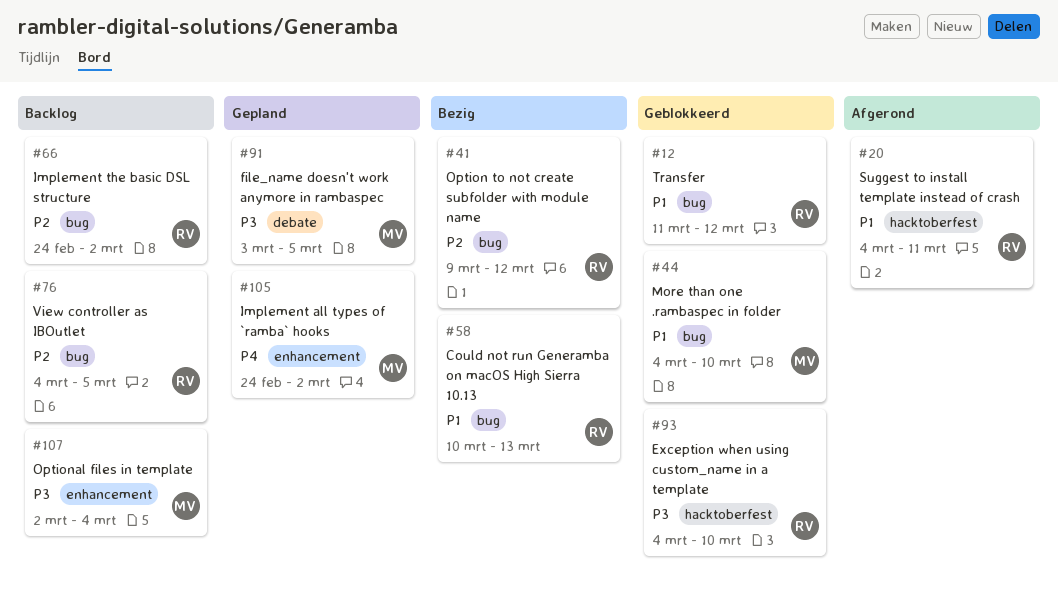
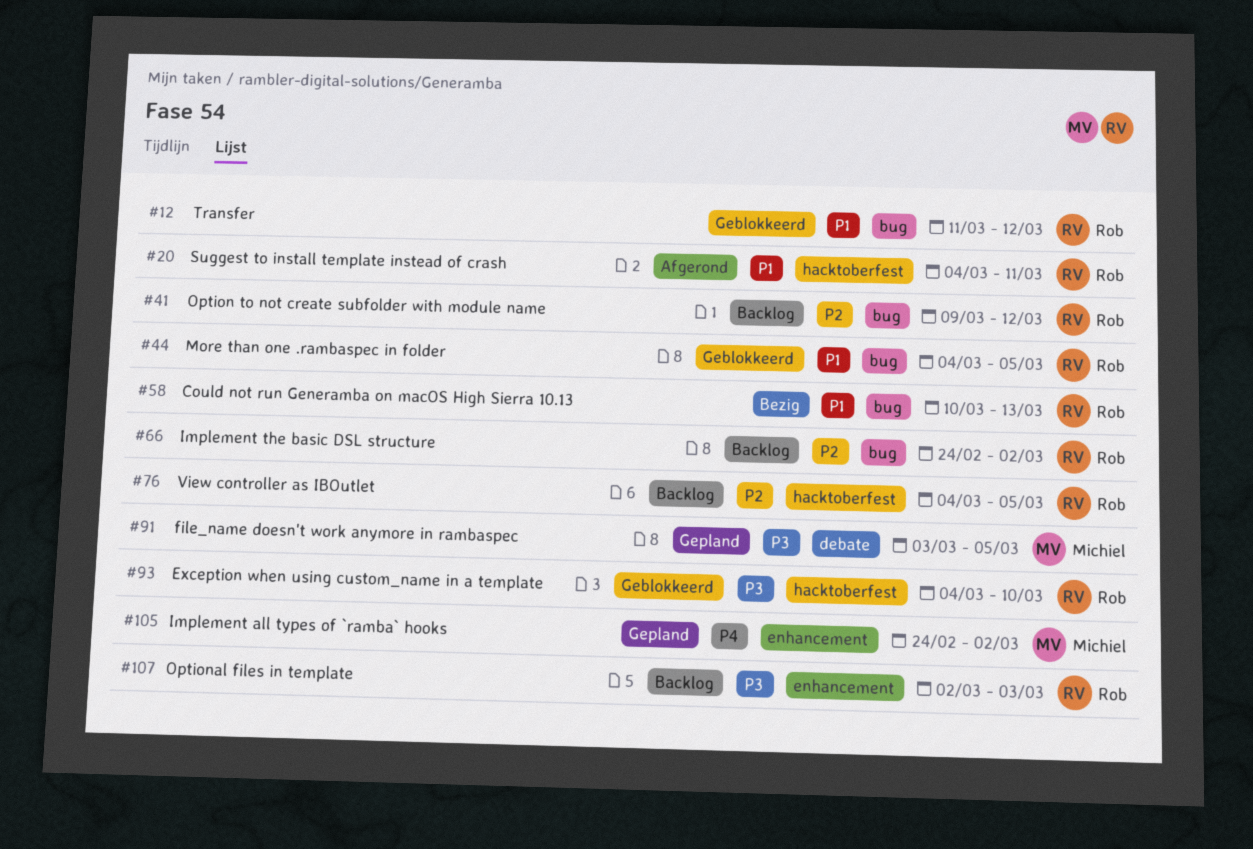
#41, status: Bezig -> Backlog
#44, owner: Michiel -> Rob
#44, due: Mar 10 -> Mar 5
#76, label: bug -> hacktoberfest
#107, owner: Michiel -> Rob
#107, due: Mar 4 -> Mar 3

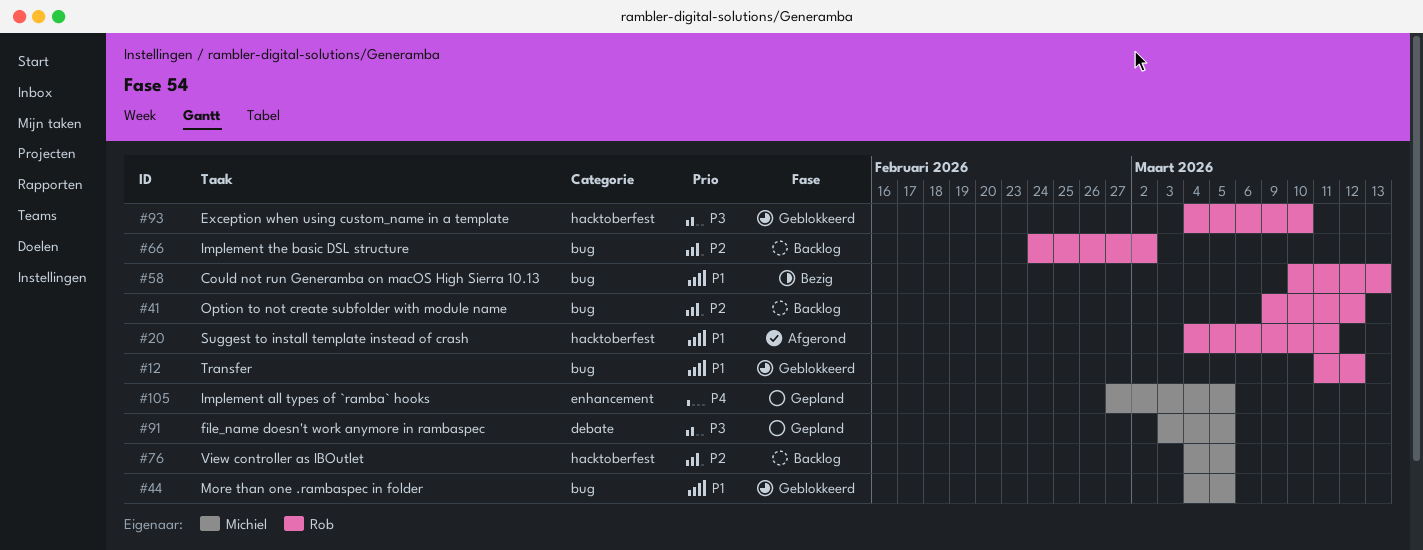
#44, owner: Rob -> Michiel
#76, owner: Rob -> Michiel
#105, start: Feb 24 -> Feb 27
#105, due: Mar 2 -> Mar 5
#107: present -> none

